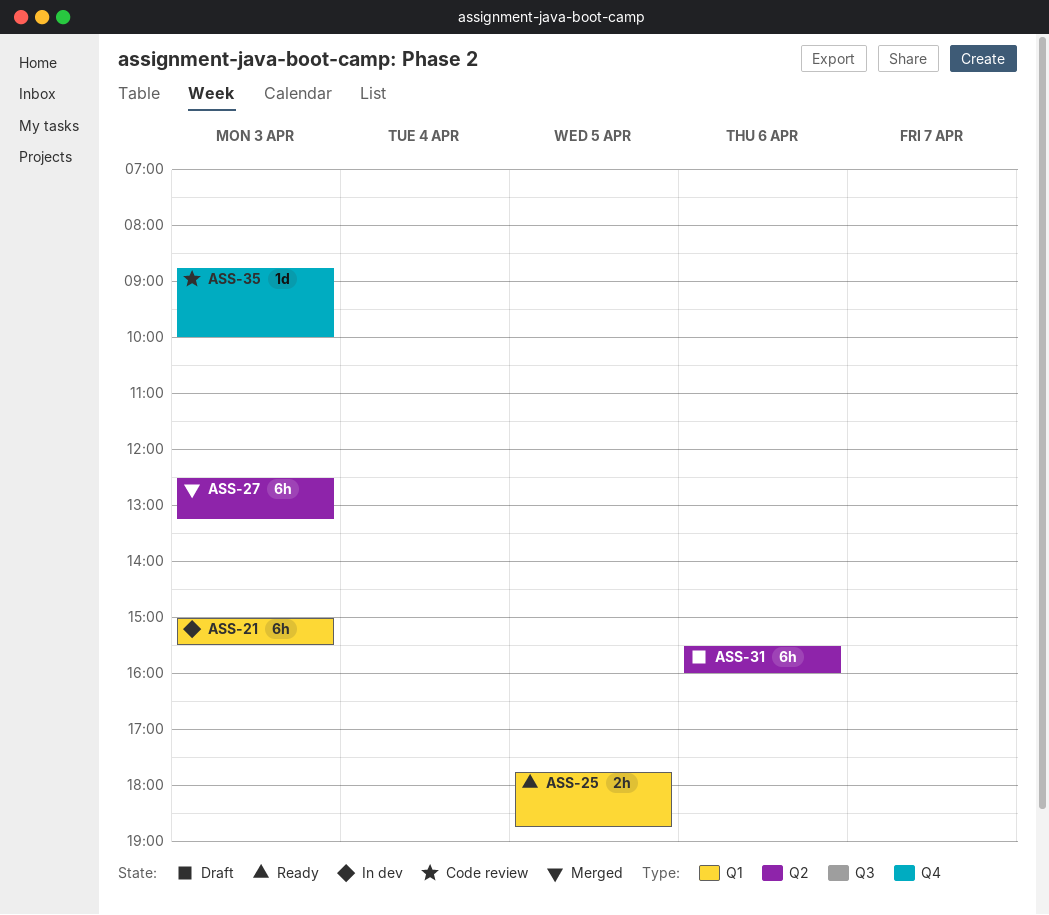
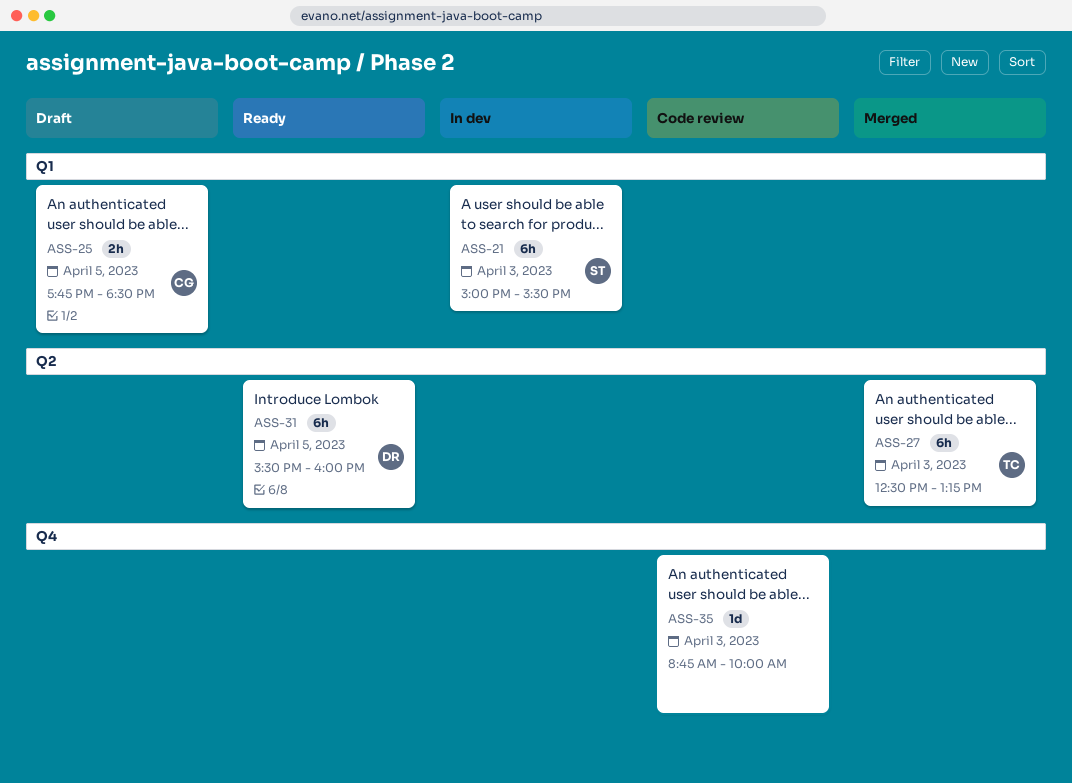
ASS-25, status: Ready -> Draft
ASS-25, ends: 18:45 -> 18:30
ASS-31, status: Draft -> Ready
ASS-31, day: Apr 6 -> Apr 5

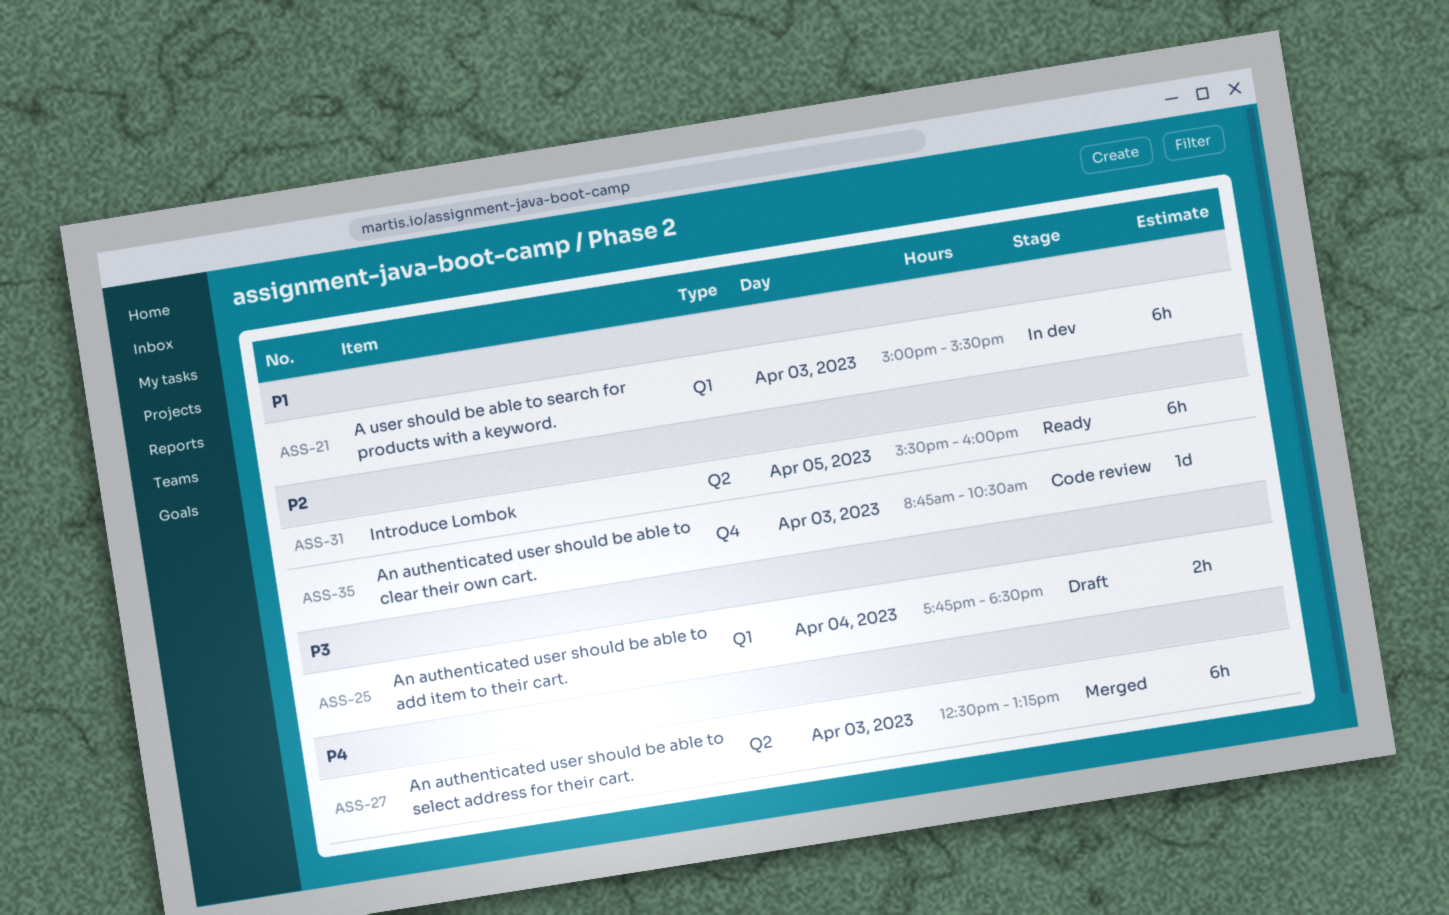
ASS-25, day: Apr 5 -> Apr 4
ASS-35, ends: 10:00 -> 10:30

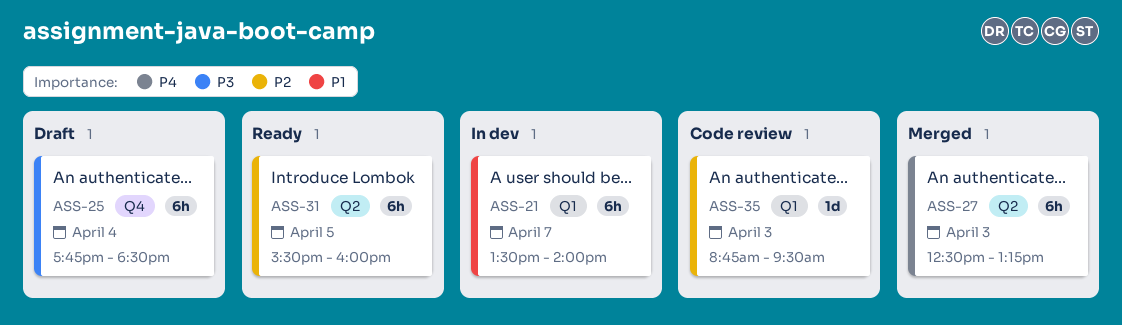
ASS-21, day: Apr 3 -> Apr 7
ASS-21, begins: 15:00 -> 13:30
ASS-21, ends: 15:30 -> 14:00
ASS-25, label: Q1 -> Q4
ASS-25, estimate: 2h -> 6h
ASS-35, label: Q4 -> Q1
ASS-35, ends: 10:30 -> 09:30

